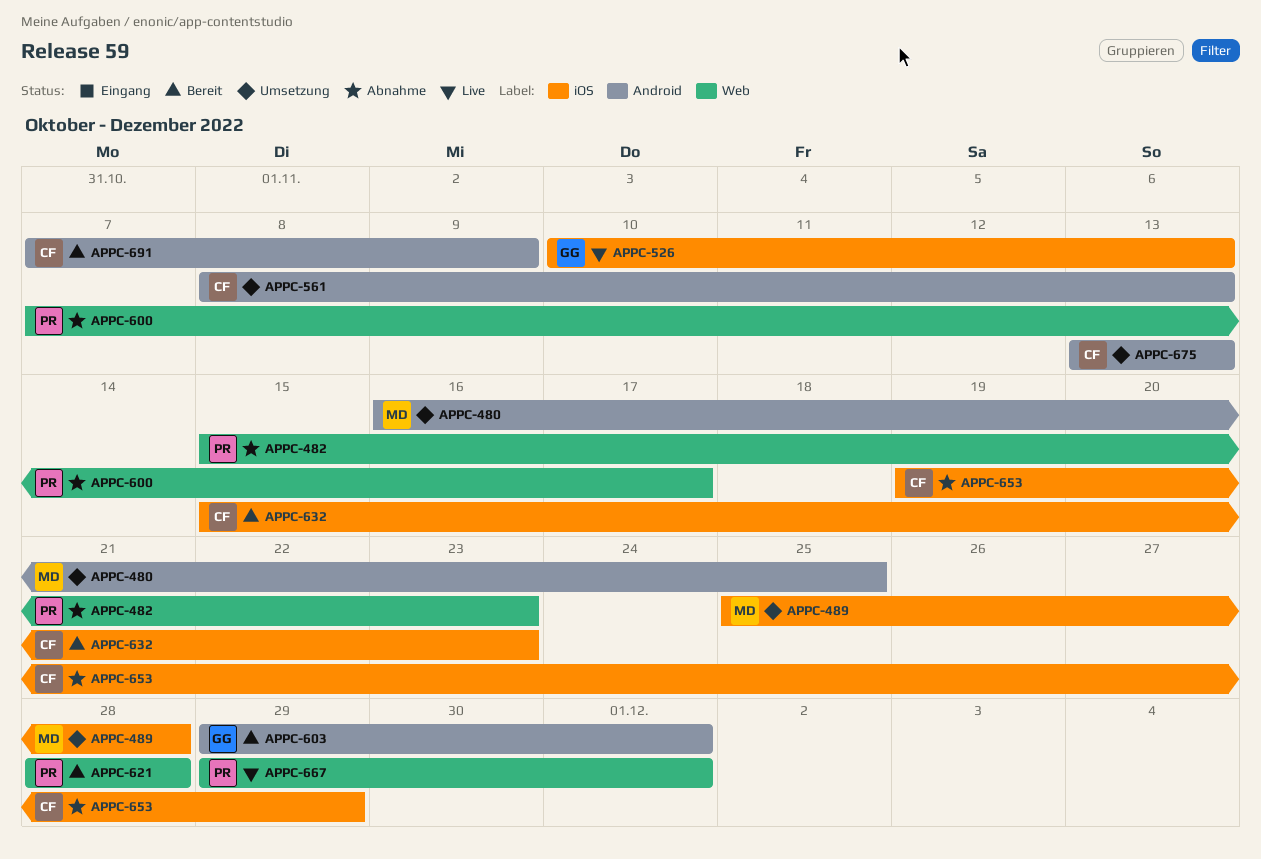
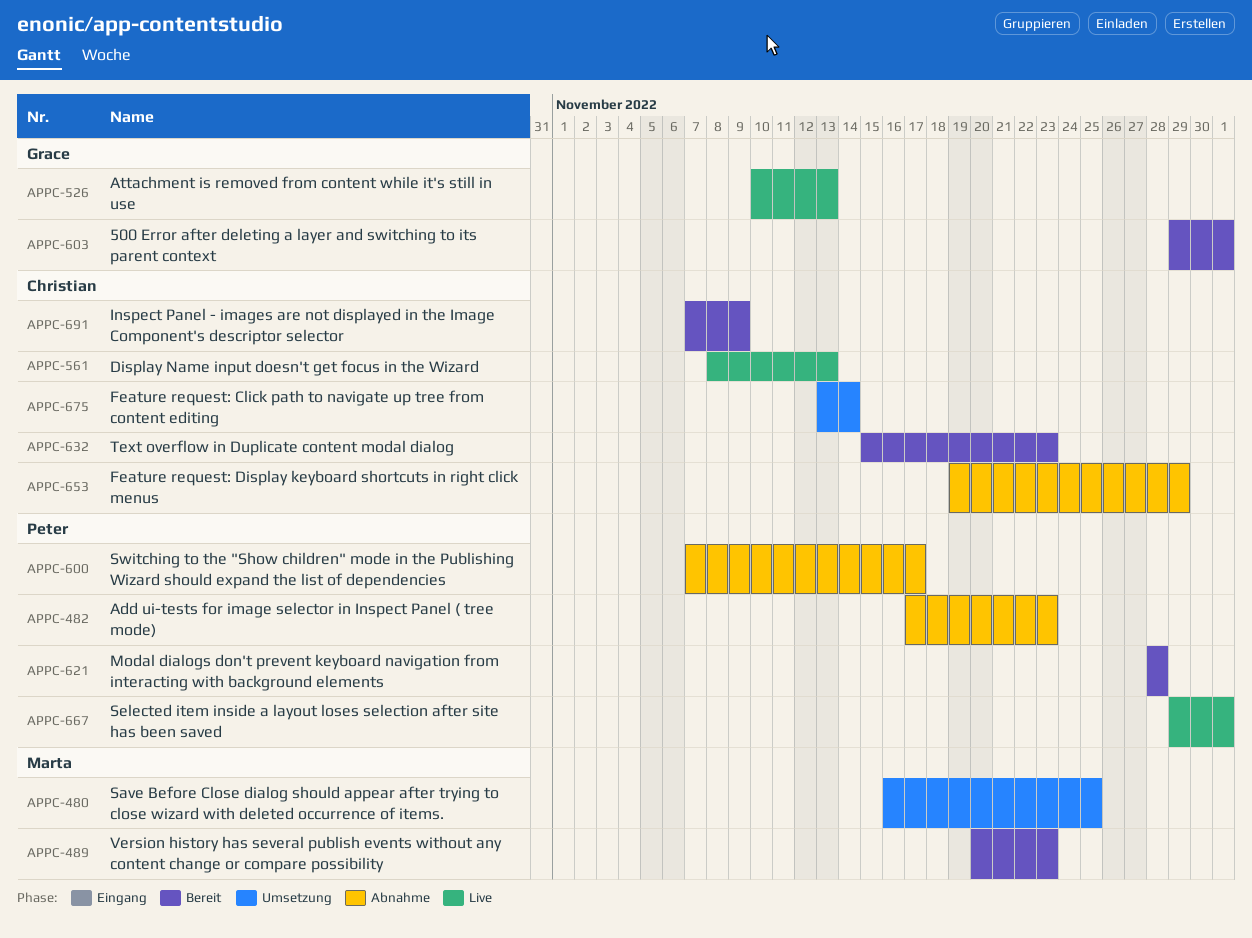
APPC-482, start: Nov 15 -> Nov 17
APPC-489, status: Umsetzung -> Bereit
APPC-489, start: Nov 25 -> Nov 20
APPC-489, due: Nov 28 -> Nov 23
APPC-561, status: Umsetzung -> Live
APPC-675, due: Nov 13 -> Nov 14

